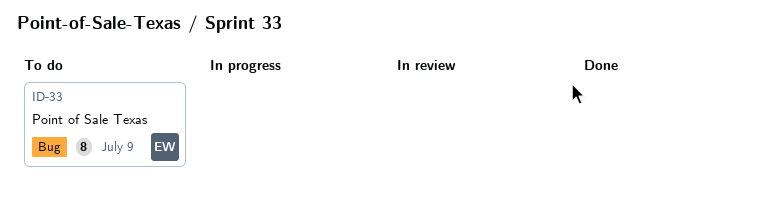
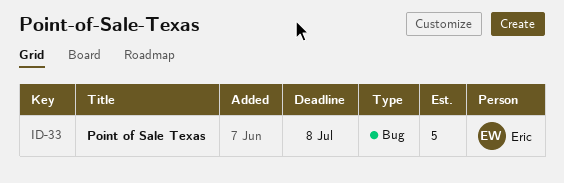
ID-33, estimate: 8 -> 5
ID-33, due: Jul 9 -> Jul 8

